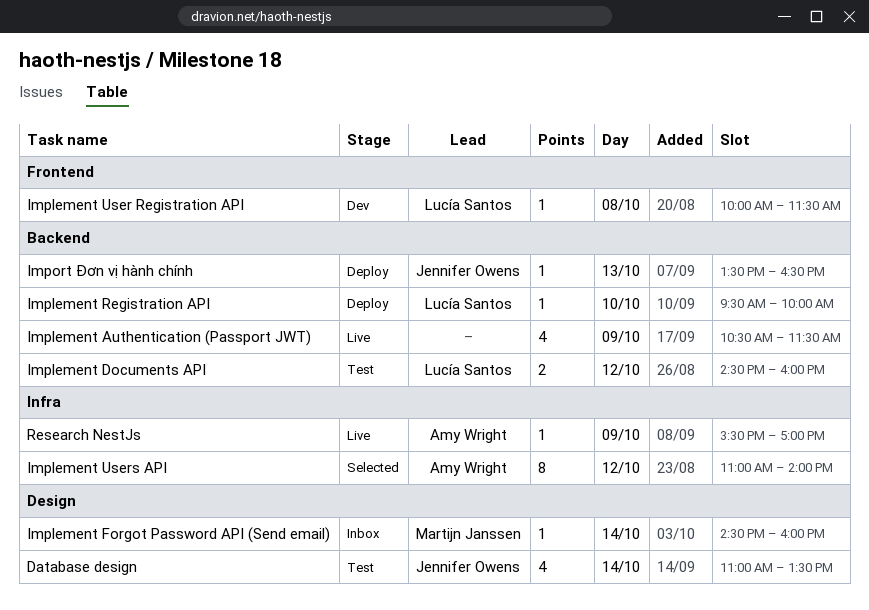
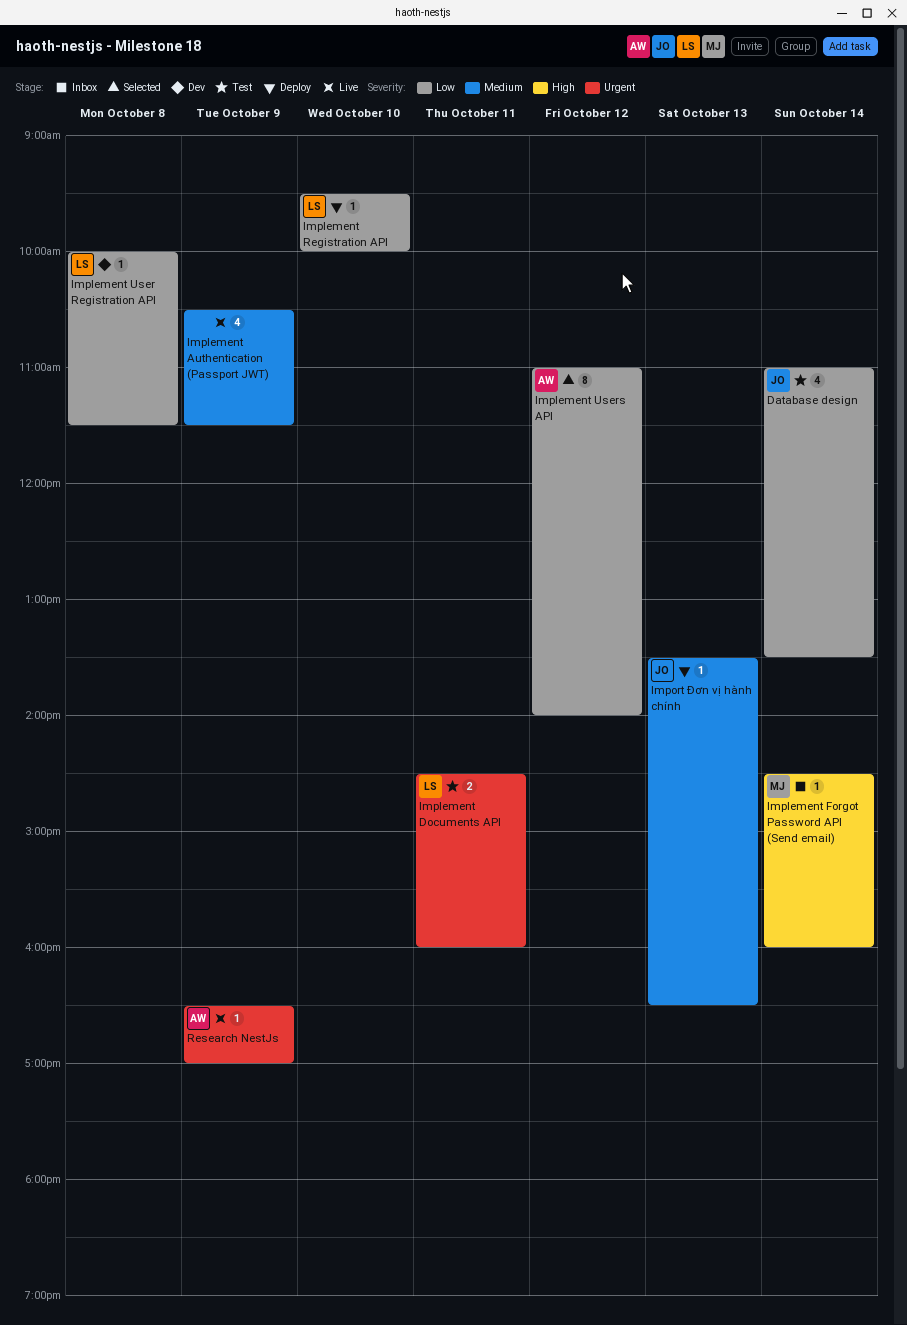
Implement Documents API, day: Oct 12 -> Oct 11
Research NestJs, begins: 15:30 -> 16:30

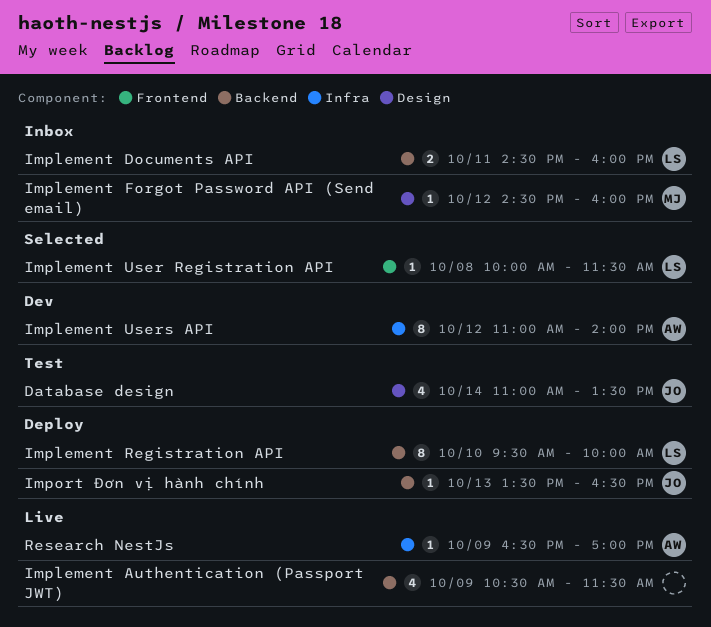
Implement Documents API, status: Test -> Inbox
Implement Forgot Password API (Send email), day: Oct 14 -> Oct 12
Implement Registration API, estimate: 1 -> 8
Implement User Registration API, status: Dev -> Selected
Implement Users API, status: Selected -> Dev

